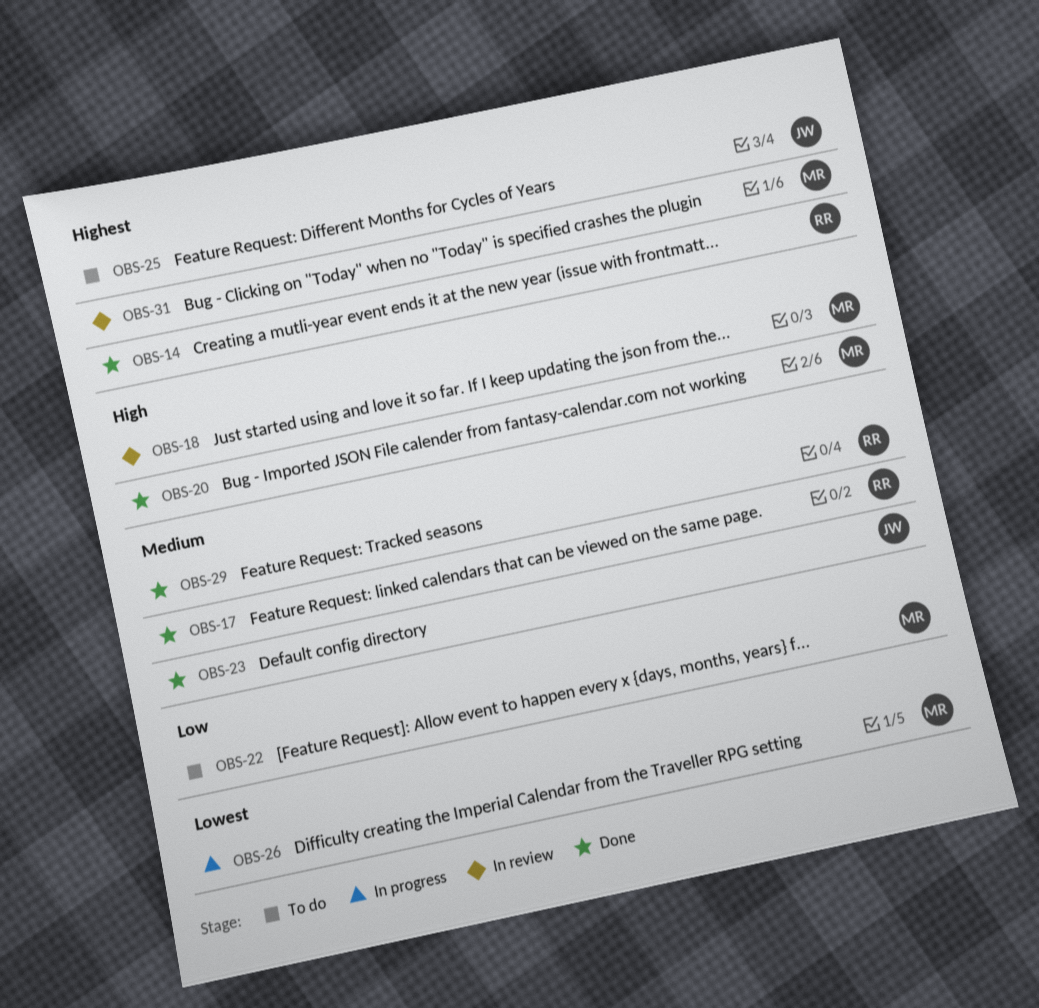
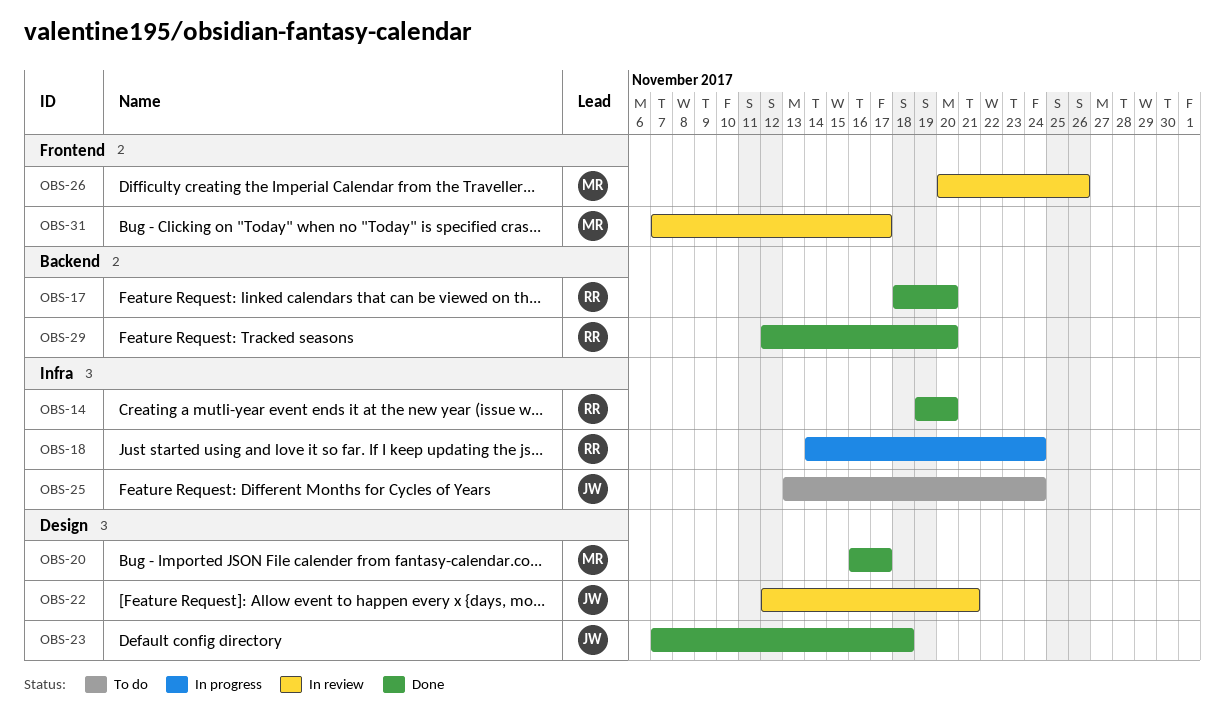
OBS-18, status: In review -> In progress
OBS-18, owner: MR -> RR
OBS-22, status: To do -> In review
OBS-22, owner: MR -> JW
OBS-26, status: In progress -> In review

